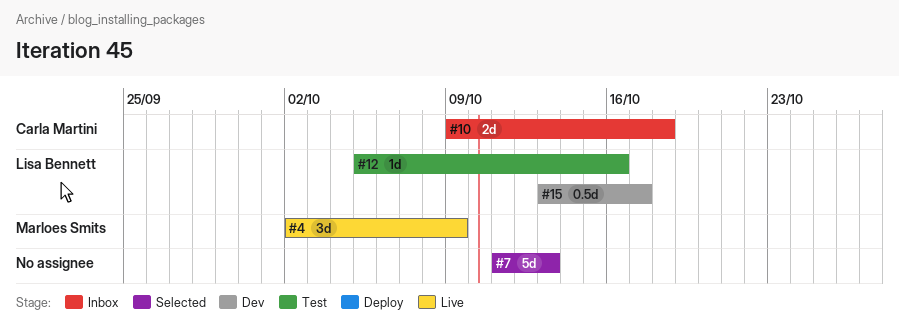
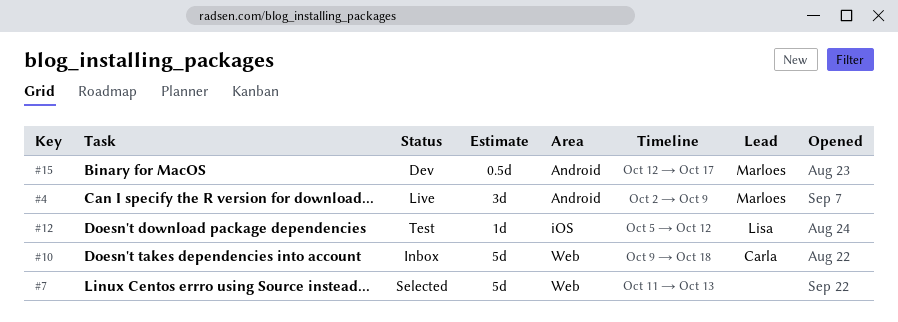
#10, estimate: 2d -> 5d
#12, due: Oct 16 -> Oct 12
#15, owner: Lisa Bennett -> Marloes Smits
#15, start: Oct 13 -> Oct 12

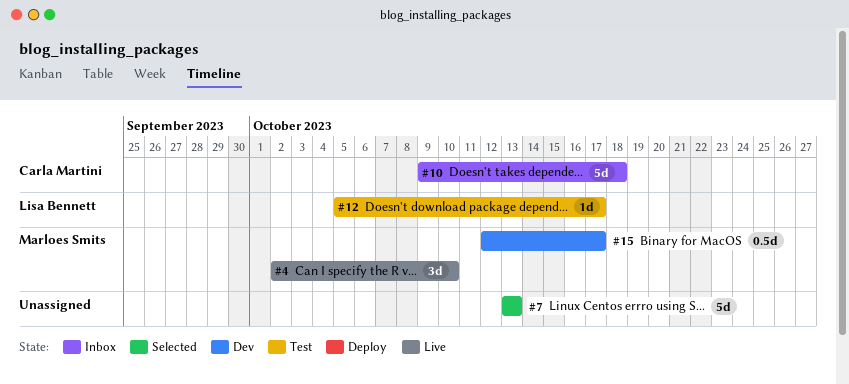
#4, due: Oct 9 -> Oct 10
#7, start: Oct 11 -> Oct 13
#12, due: Oct 12 -> Oct 17

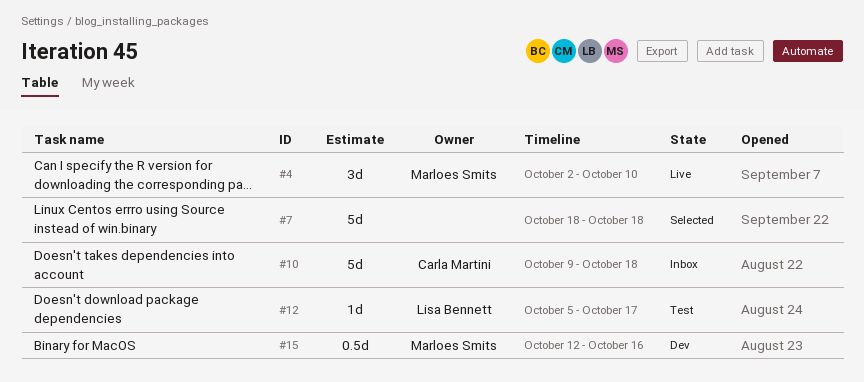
#7, start: Oct 13 -> Oct 18
#7, due: Oct 13 -> Oct 18
#15, due: Oct 17 -> Oct 16

